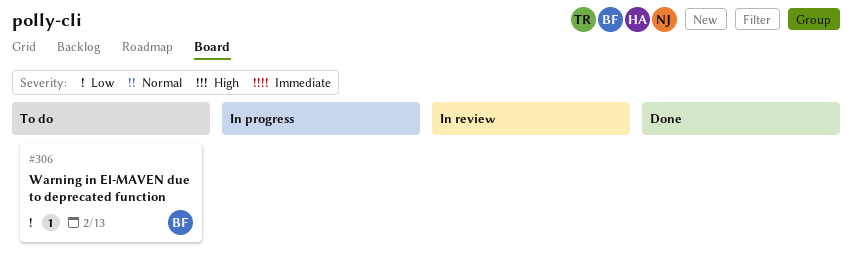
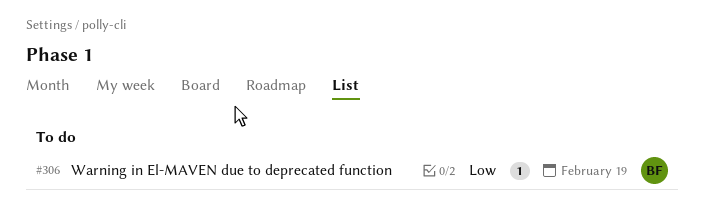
#306, due: Feb 13 -> Feb 19

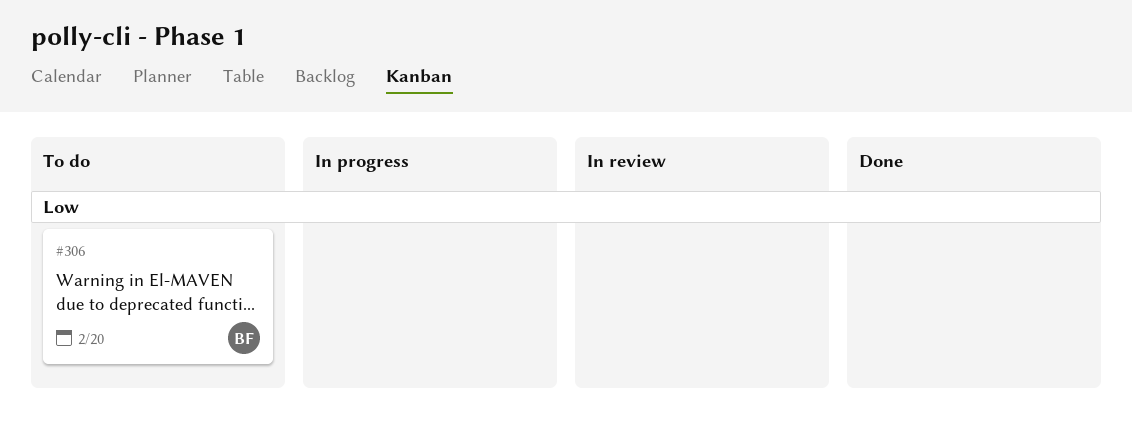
#306, due: Feb 19 -> Feb 20

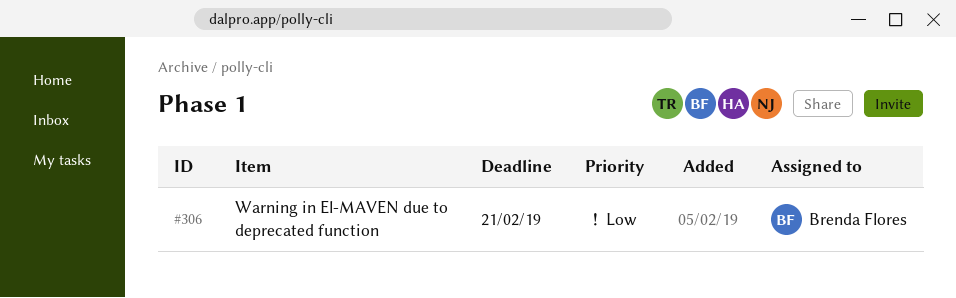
#306, due: Feb 20 -> Feb 21

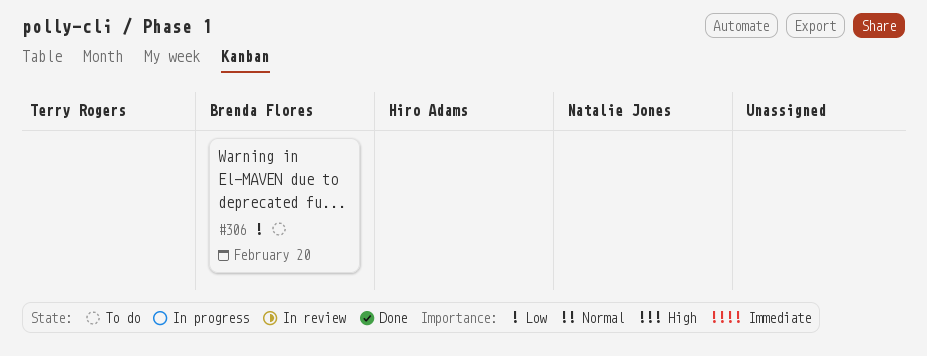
#306, due: Feb 21 -> Feb 20

